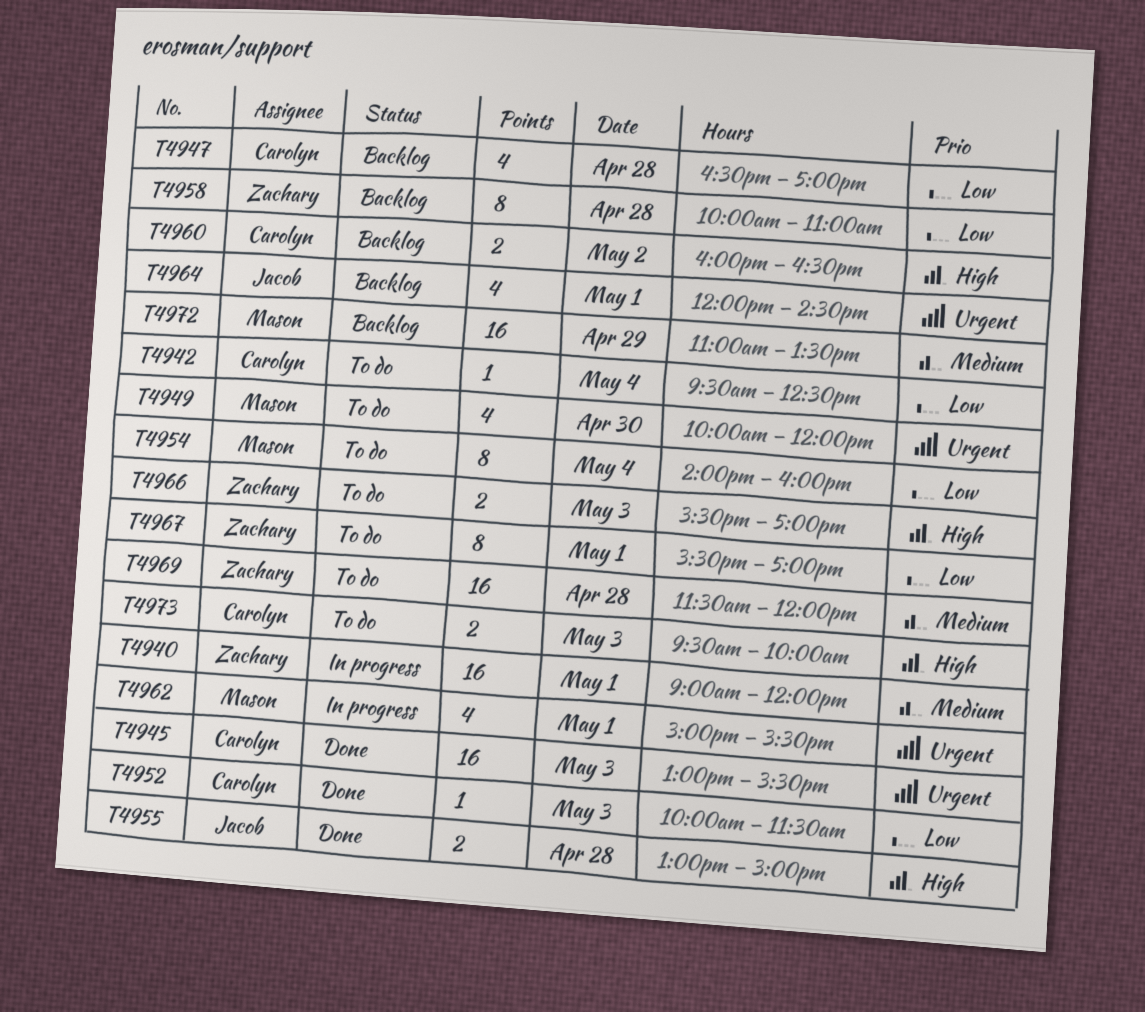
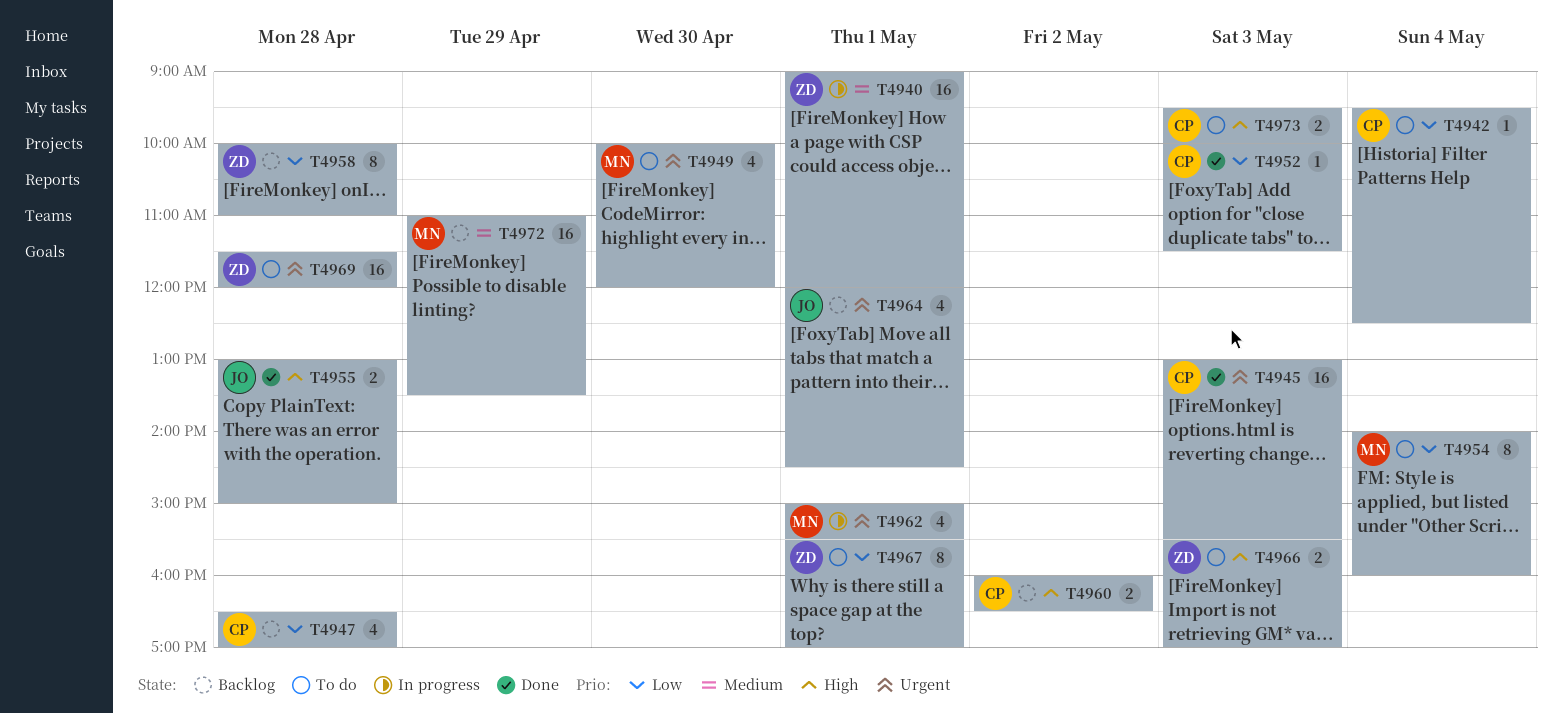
T4969, priority: Medium -> Urgent

